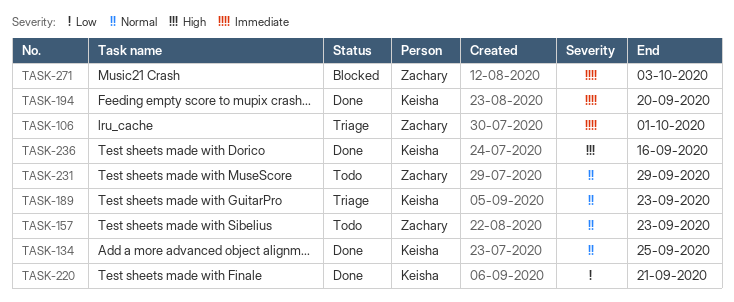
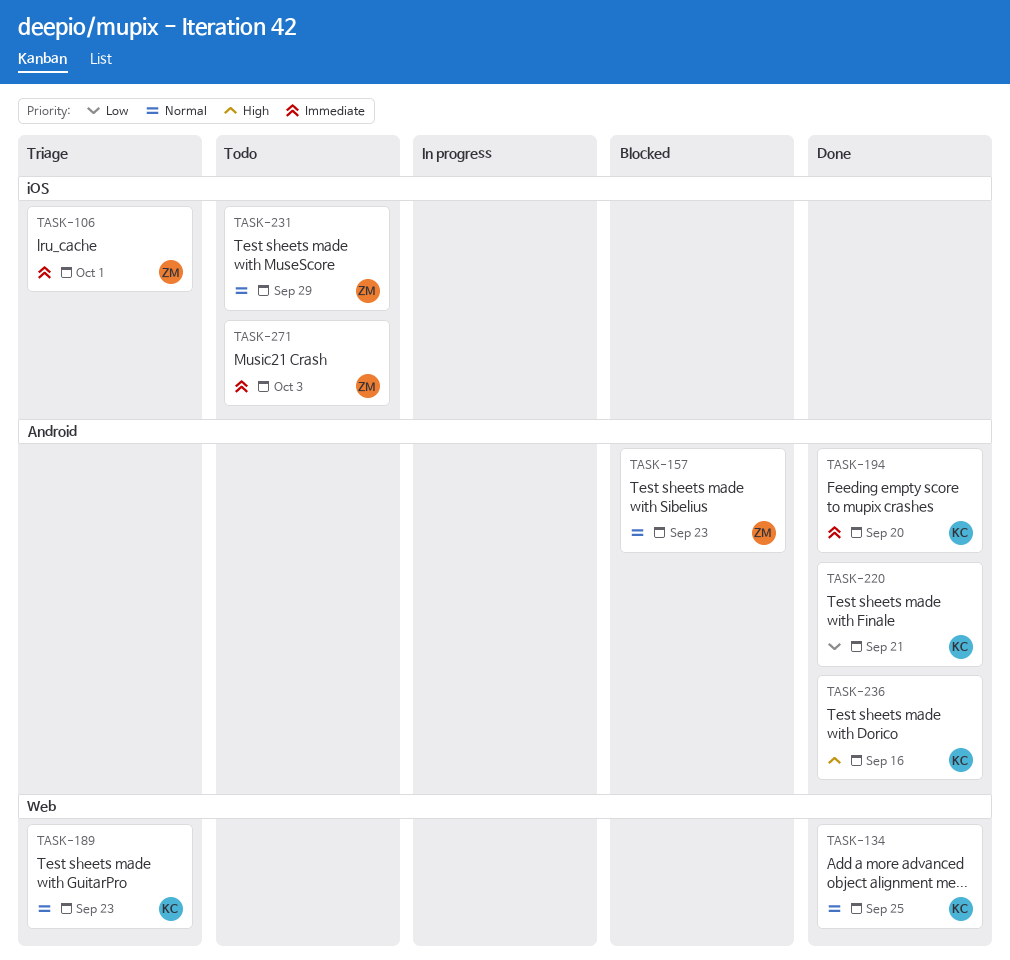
TASK-157, status: Todo -> Blocked
TASK-271, status: Blocked -> Todo

